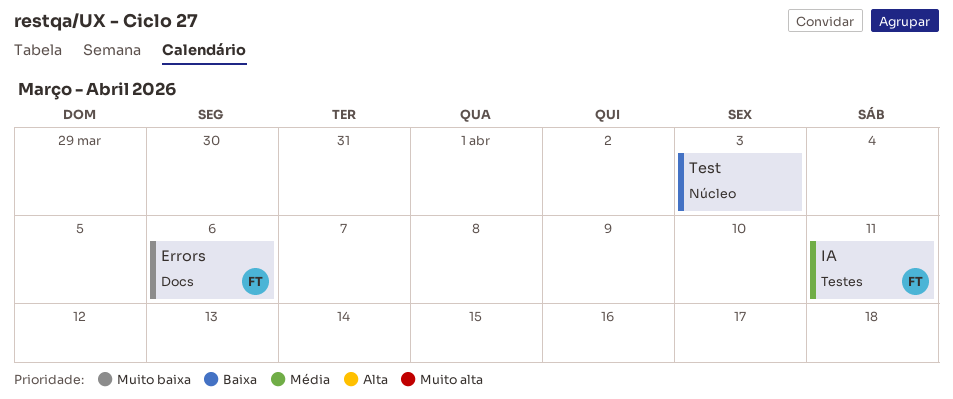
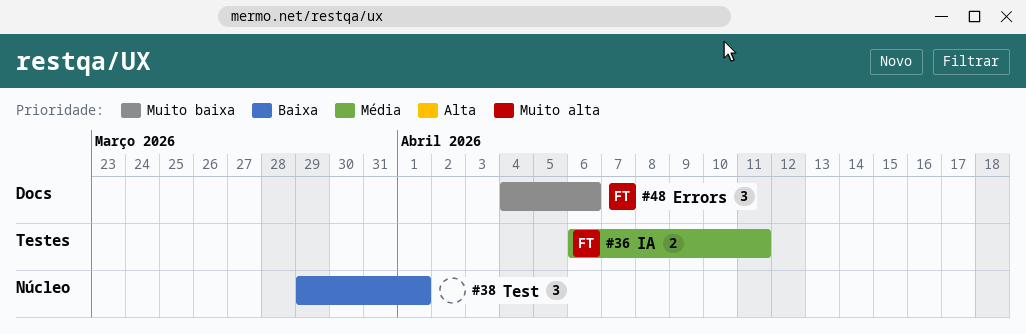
Test, due: Apr 3 -> Apr 1

